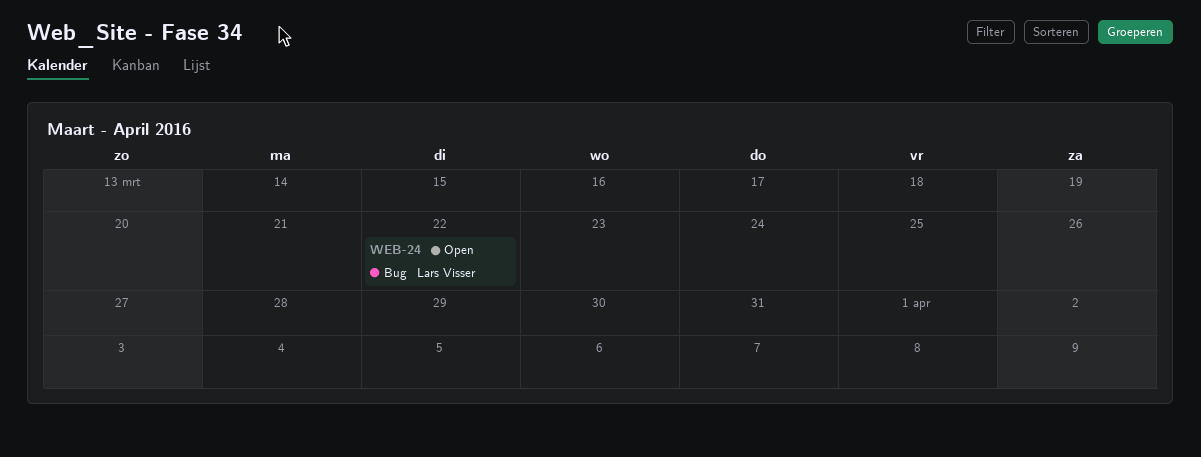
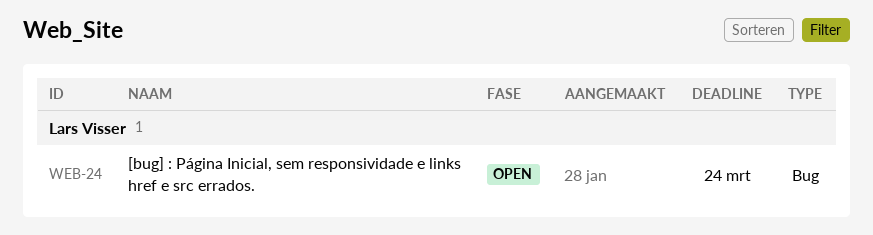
WEB-24, due: Mar 22 -> Mar 24

